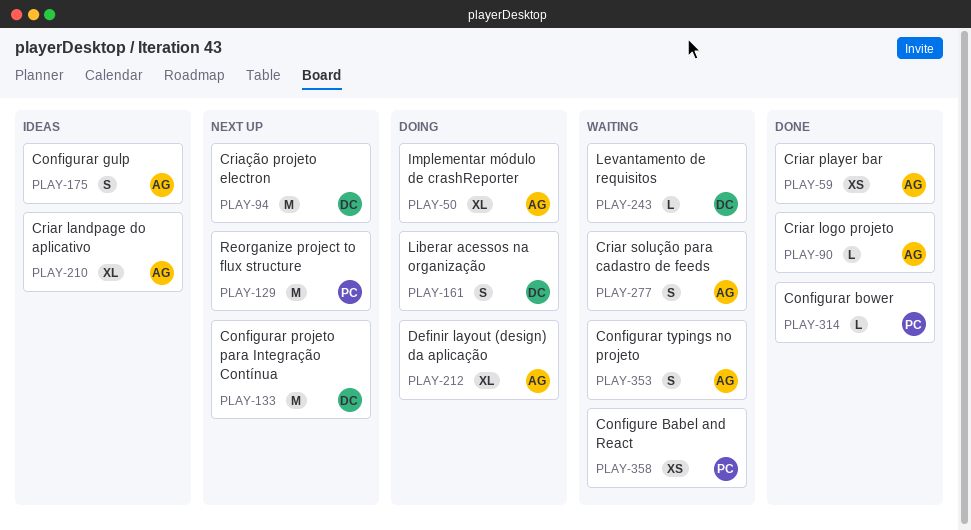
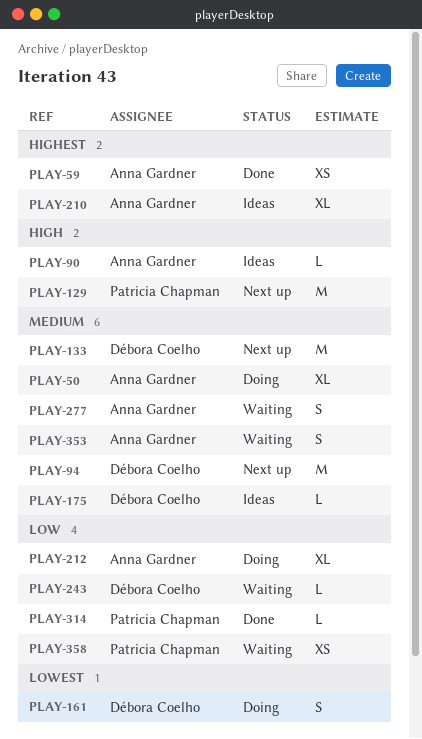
PLAY-90, status: Done -> Ideas
PLAY-175, owner: Anna Gardner -> Débora Coelho
PLAY-175, estimate: S -> L

